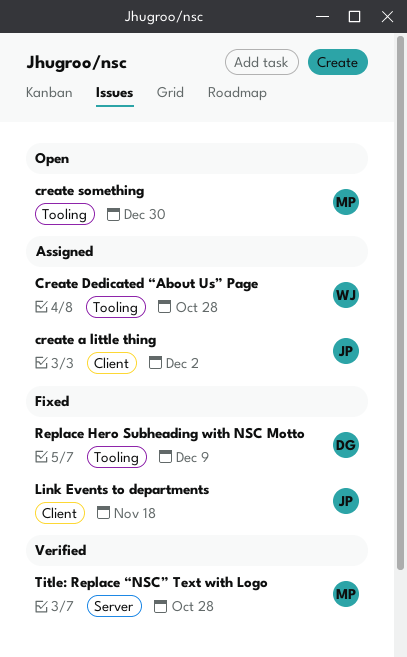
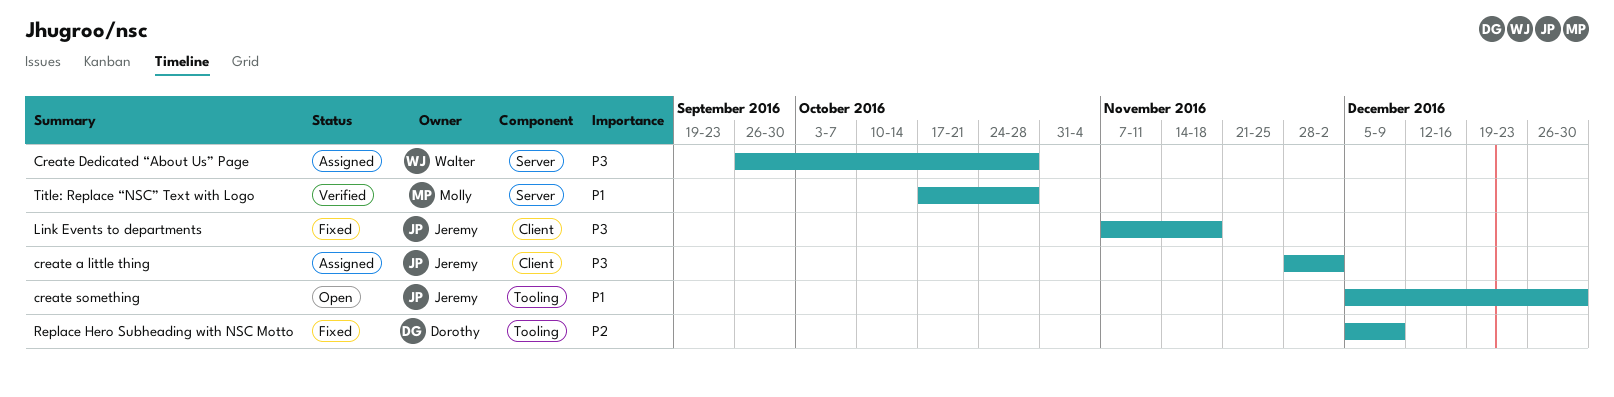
Create Dedicated “About Us” Page, label: Tooling -> Server
create something, owner: Molly -> Jeremy

